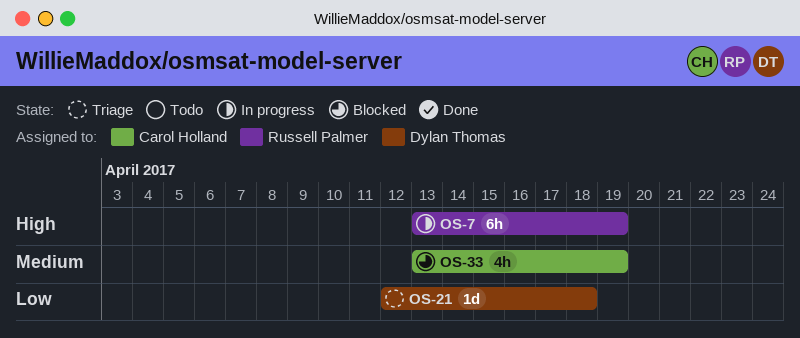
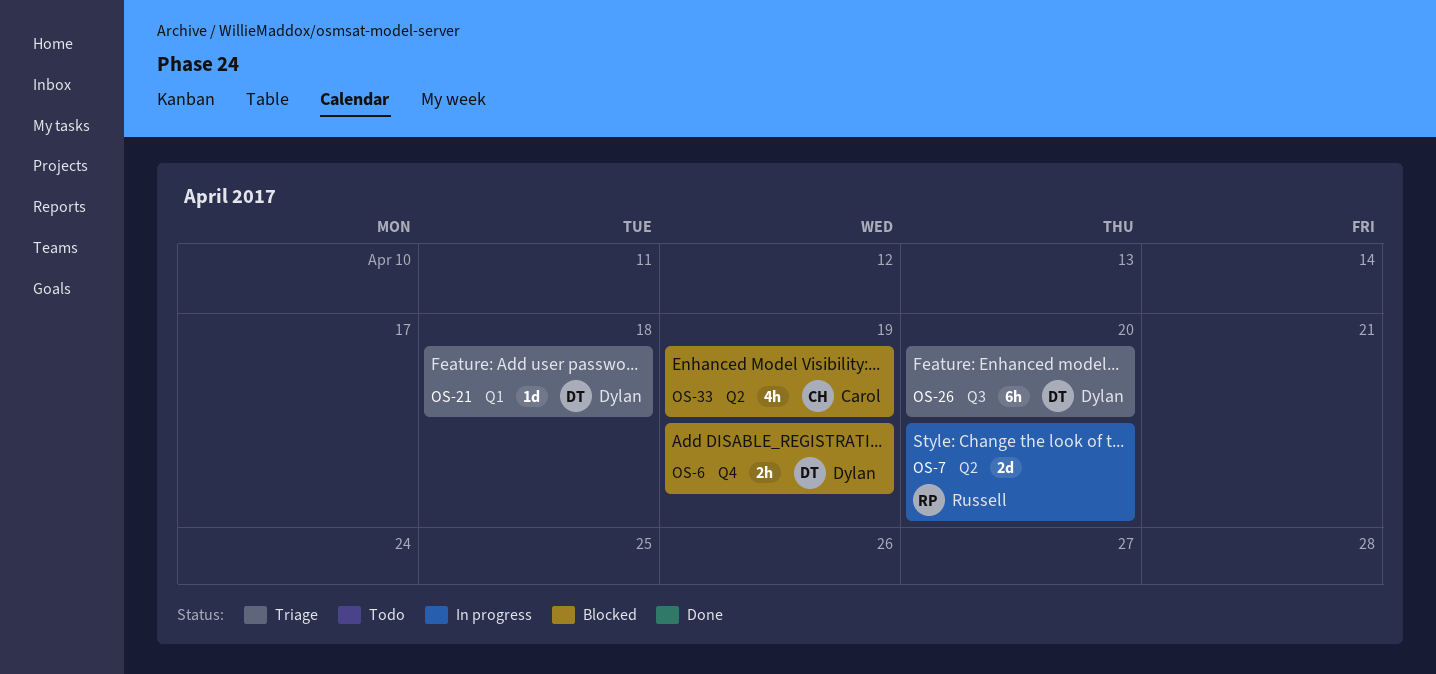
OS-6: none -> present
OS-7, estimate: 6h -> 2d
OS-7, due: Apr 19 -> Apr 20
OS-26: none -> present

